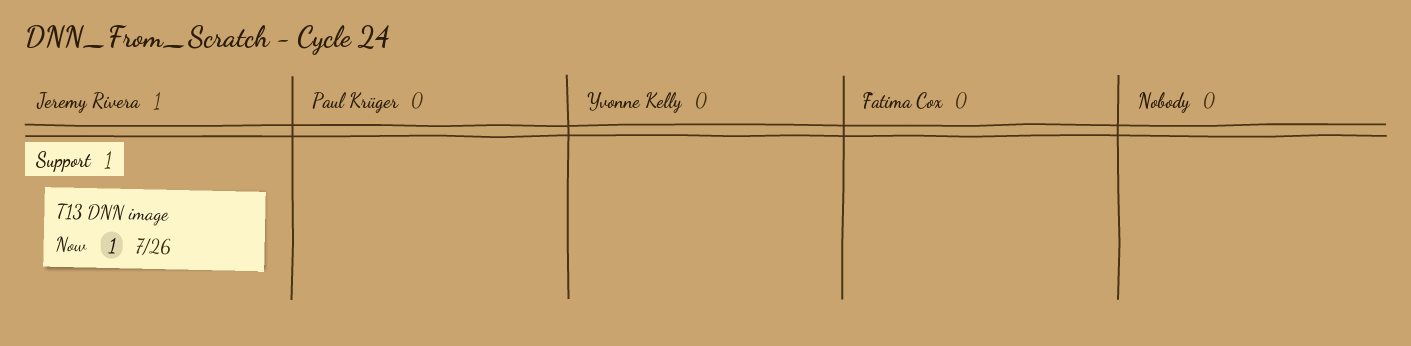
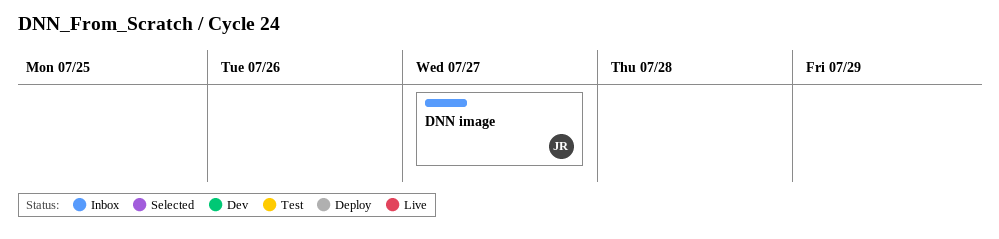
DNN image, due: Jul 26 -> Jul 27

